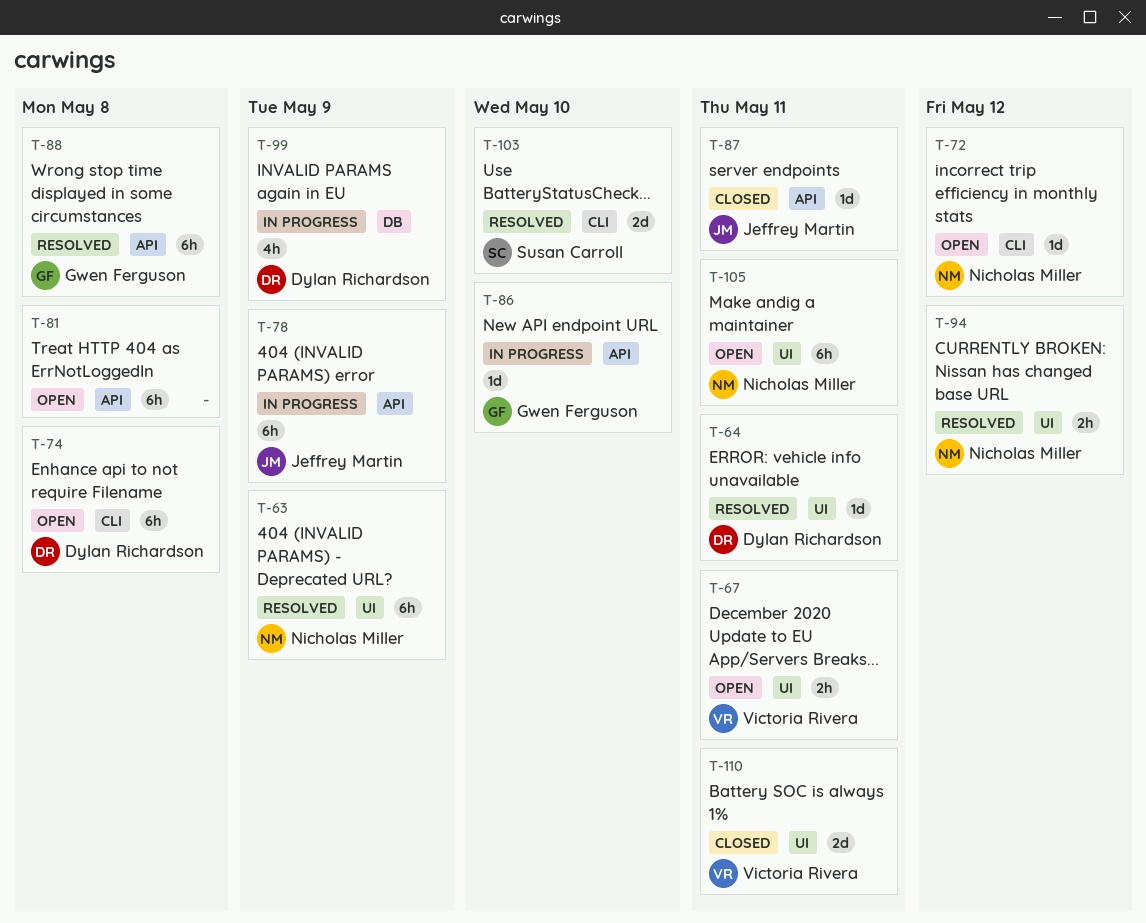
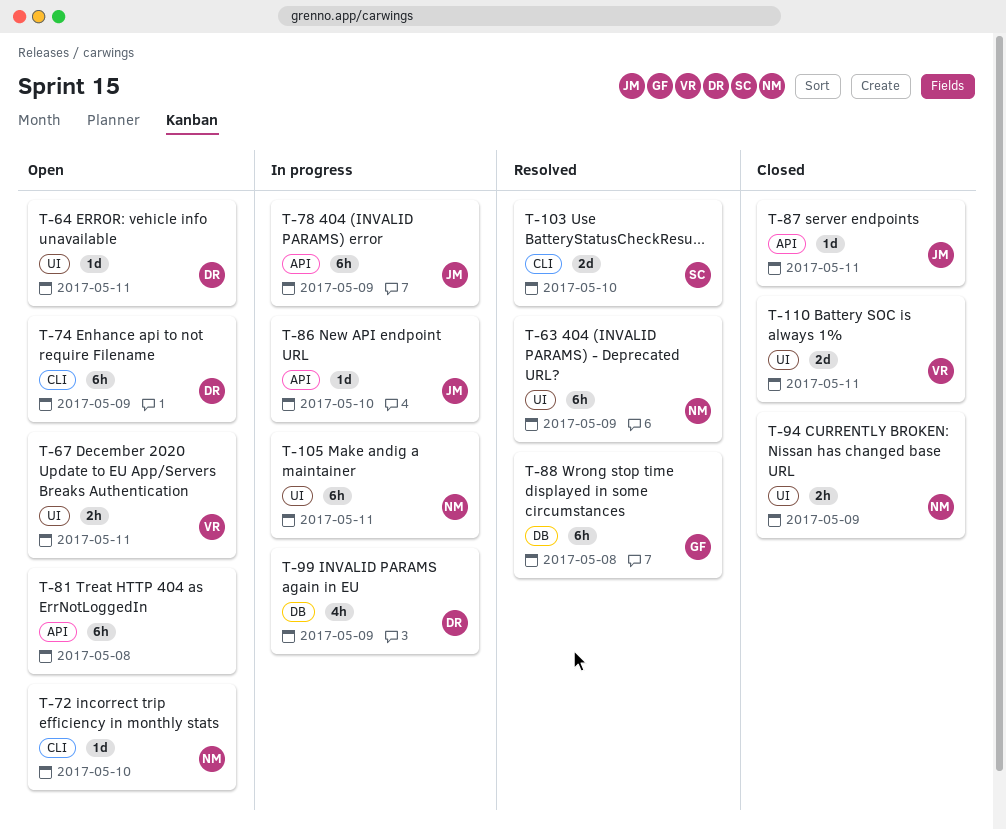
T-64, status: Resolved -> Open
T-72, due: May 12 -> May 10
T-74, due: May 8 -> May 9
T-86, owner: Gwen Ferguson -> Jeffrey Martin
T-88, label: API -> DB
T-94, status: Resolved -> Closed
T-94, due: May 12 -> May 9
T-105, status: Open -> In progress

